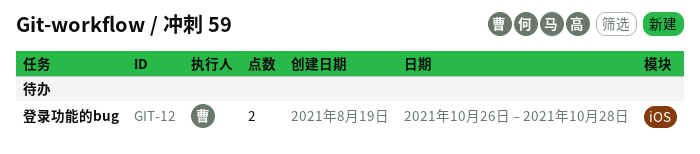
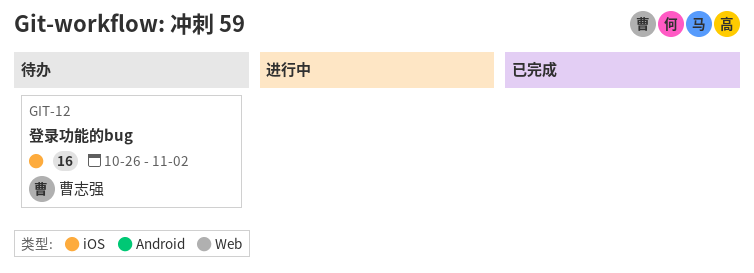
GIT-12, estimate: 2 -> 16
GIT-12, due: Oct 28 -> Nov 2

